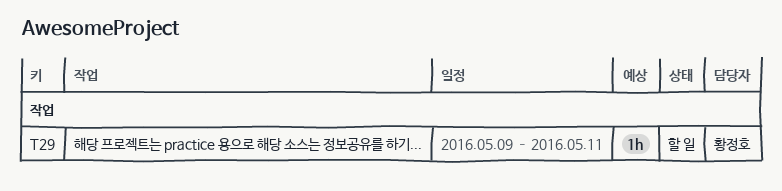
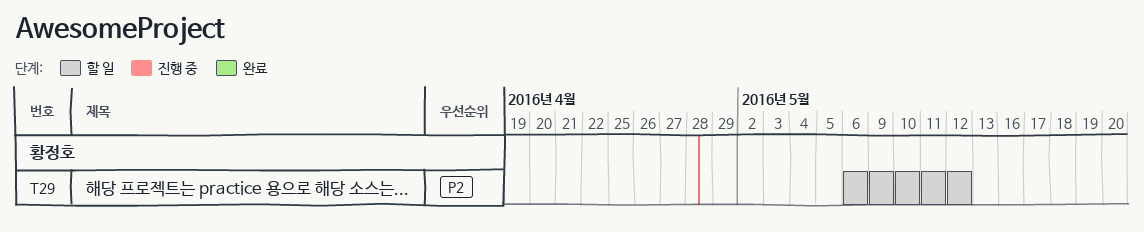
T29, start: May 9 -> May 6
T29, due: May 11 -> May 12

